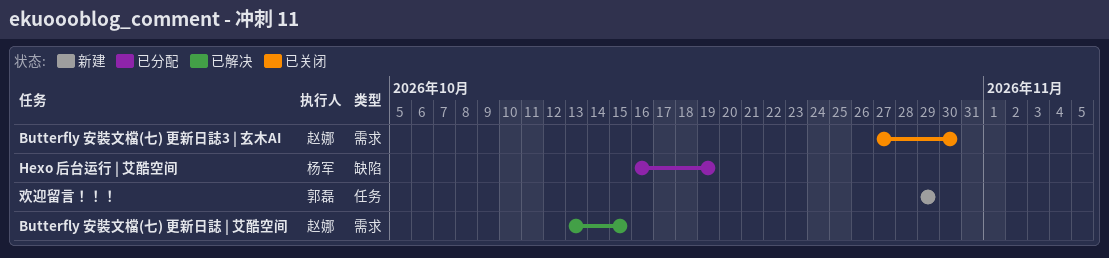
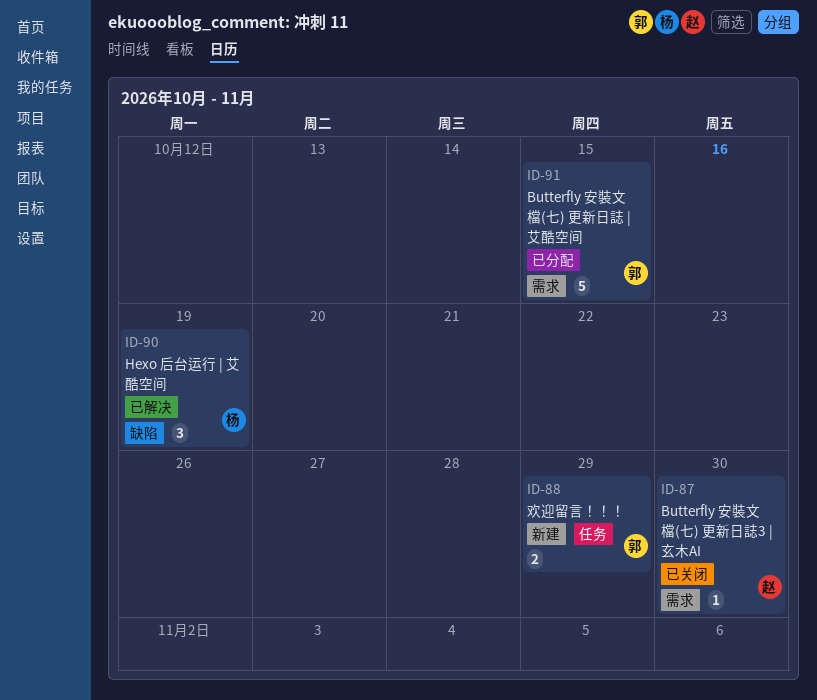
Butterfly 安裝文檔(七) 更新日誌 | 艾酷空间, status: 已解决 -> 已分配
Butterfly 安裝文檔(七) 更新日誌 | 艾酷空间, owner: 赵娜 -> 郭磊
Hexo 后台运行 | 艾酷空间, status: 已分配 -> 已解决

